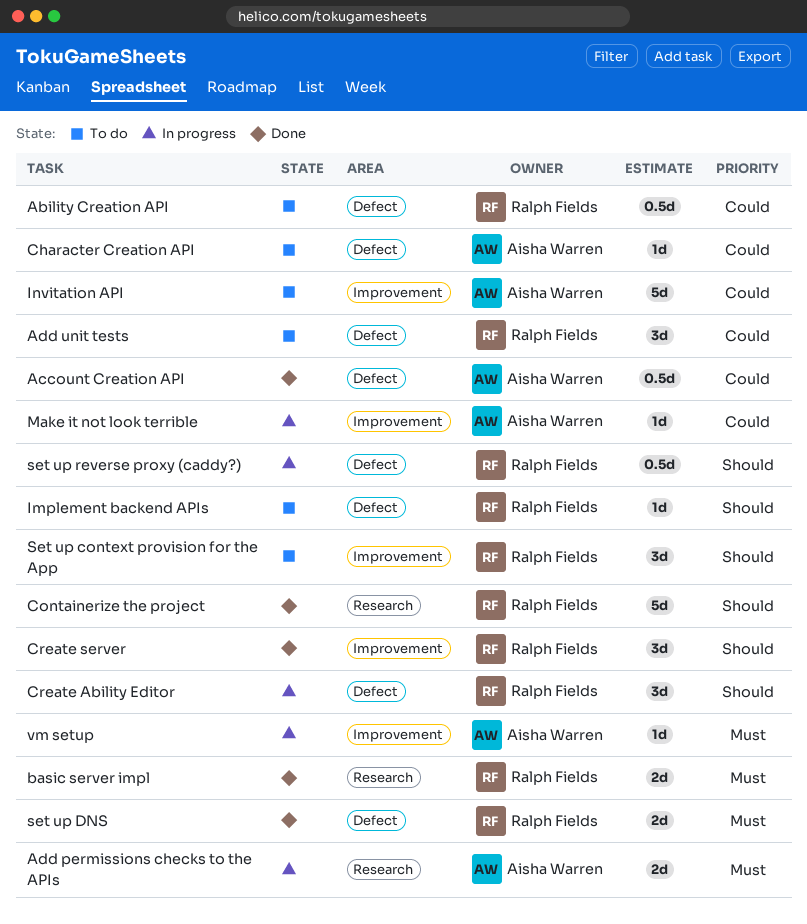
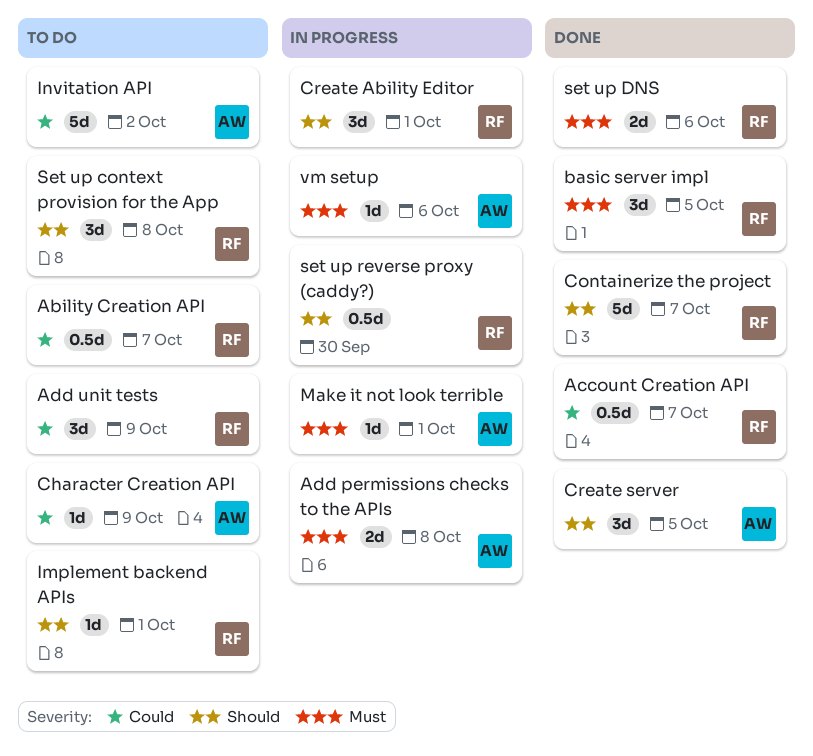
Account Creation API, owner: Aisha Warren -> Ralph Fields
basic server impl, estimate: 2d -> 3d
Create server, owner: Ralph Fields -> Aisha Warren
Make it not look terrible, priority: Could -> Must

